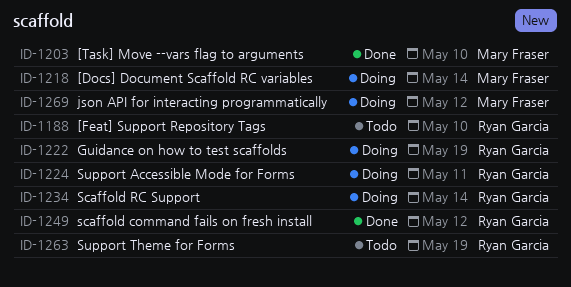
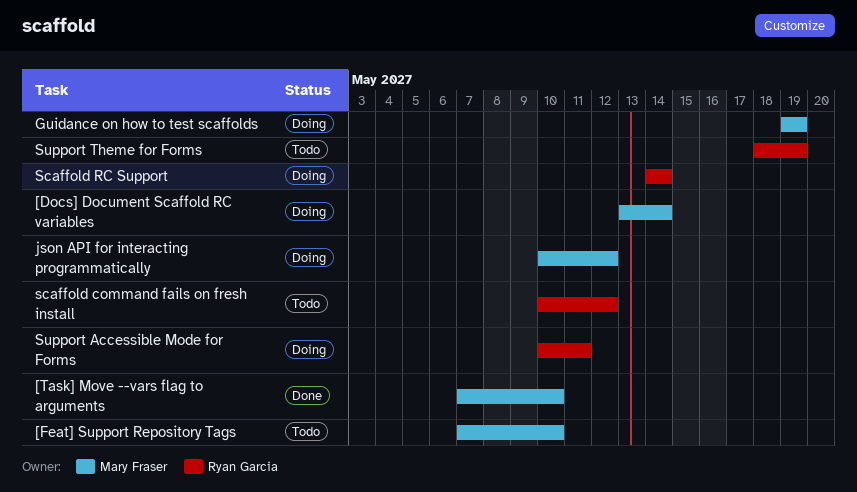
[Feat] Support Repository Tags, owner: Ryan Garcia -> Mary Fraser
Guidance on how to test scaffolds, owner: Ryan Garcia -> Mary Fraser
scaffold command fails on fresh install, status: Done -> Todo

